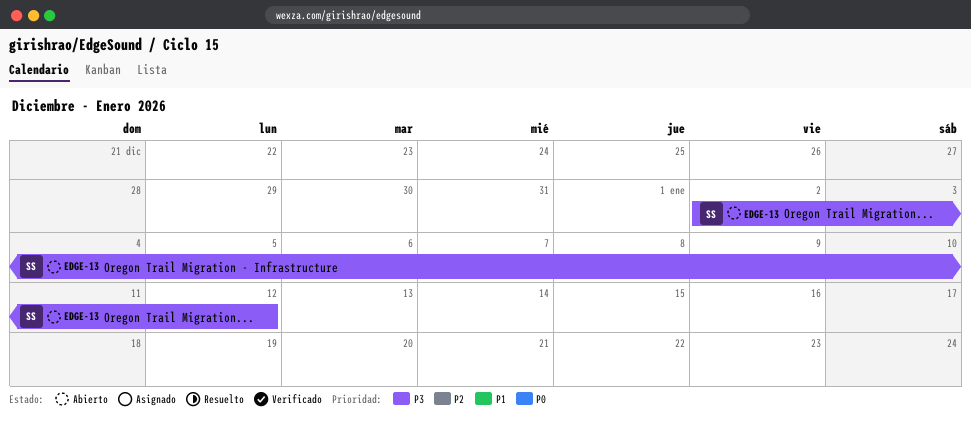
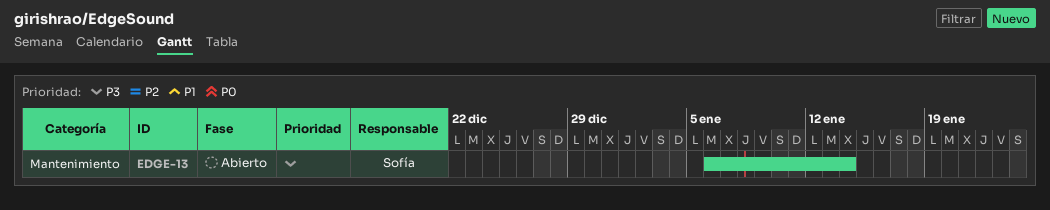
EDGE-13, start: Jan 2 -> Jan 6
EDGE-13, due: Jan 12 -> Jan 14

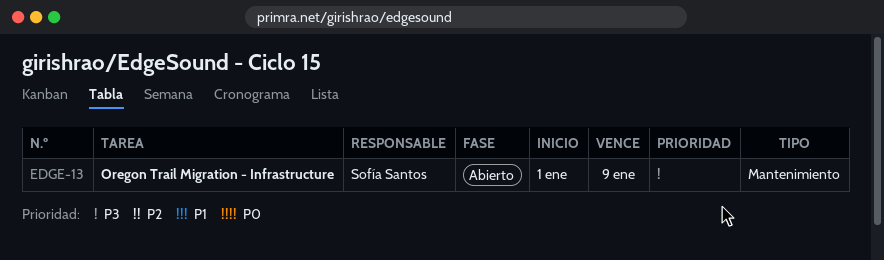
EDGE-13, start: Jan 6 -> Jan 1
EDGE-13, due: Jan 14 -> Jan 9

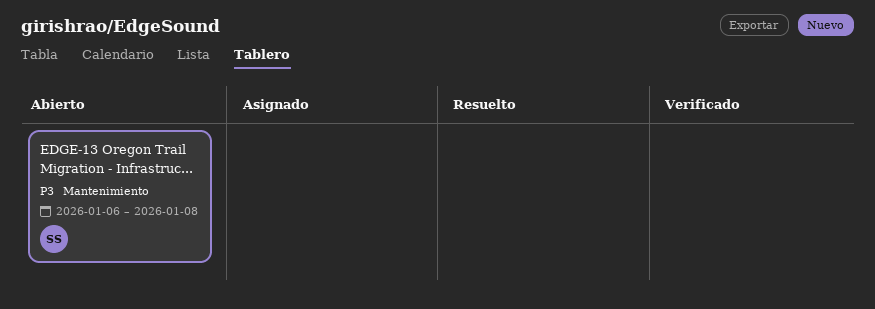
EDGE-13, start: Jan 1 -> Jan 6
EDGE-13, due: Jan 9 -> Jan 8

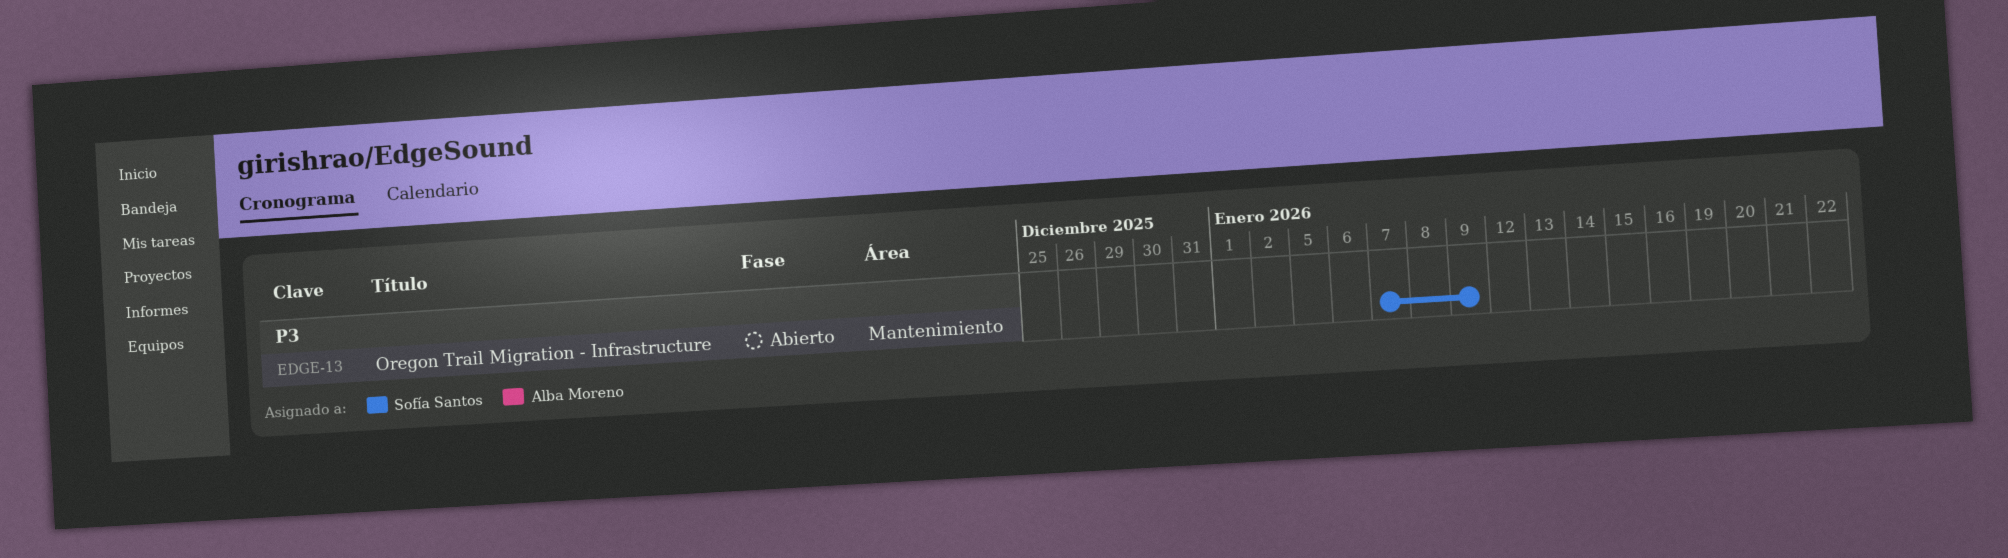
EDGE-13, start: Jan 6 -> Jan 7
EDGE-13, due: Jan 8 -> Jan 9

